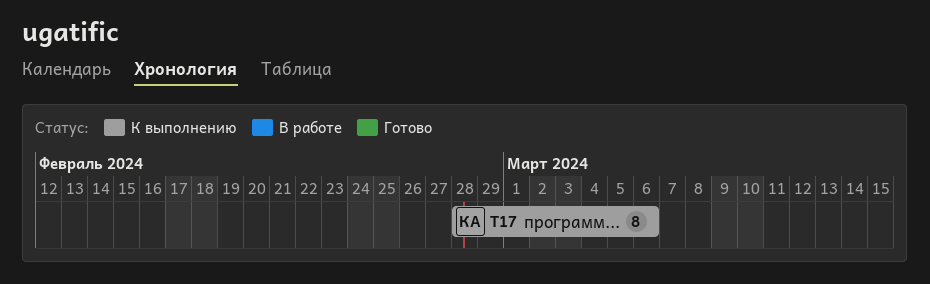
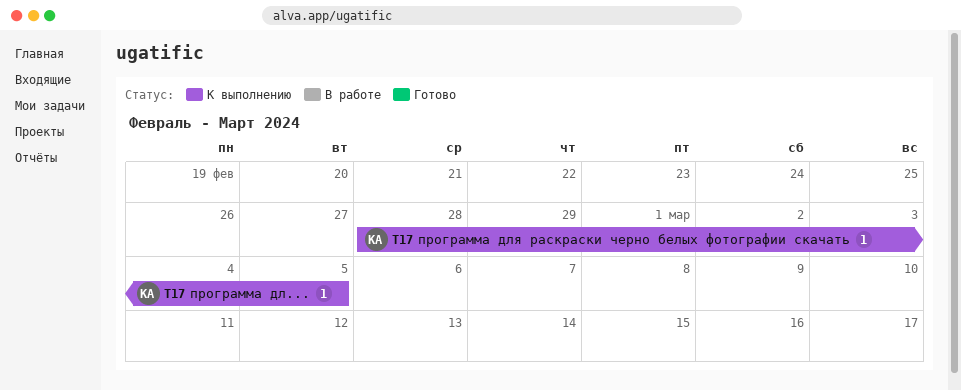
T17, estimate: 8 -> 1
T17, due: Mar 6 -> Mar 5

